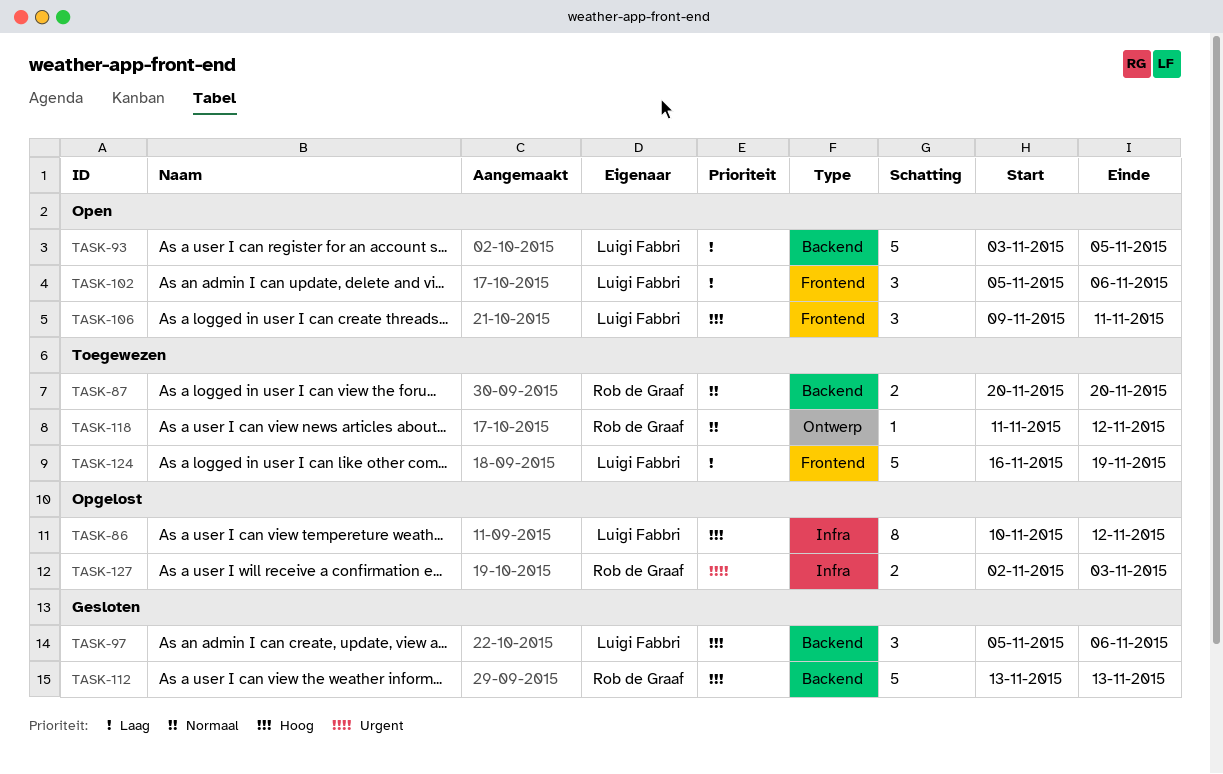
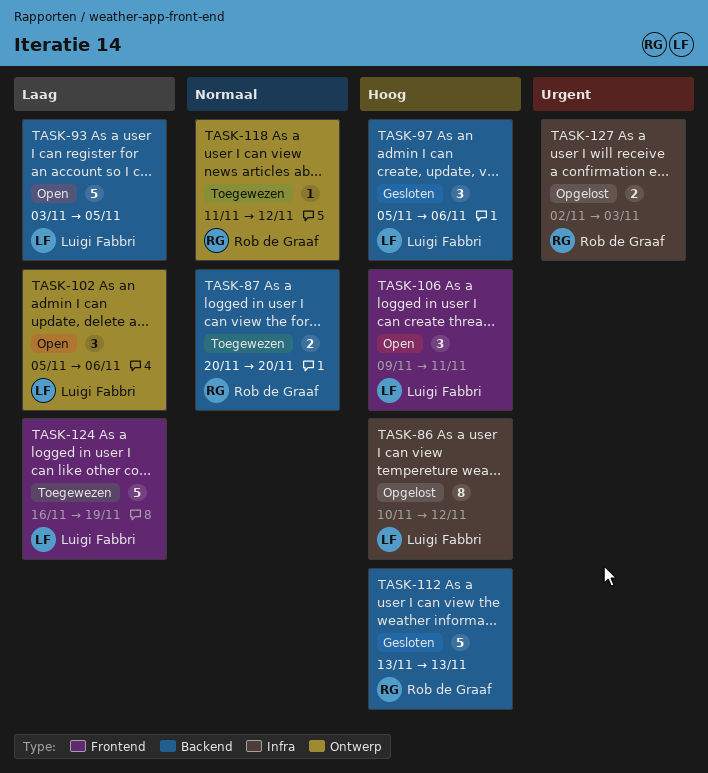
TASK-102, label: Frontend -> Ontwerp

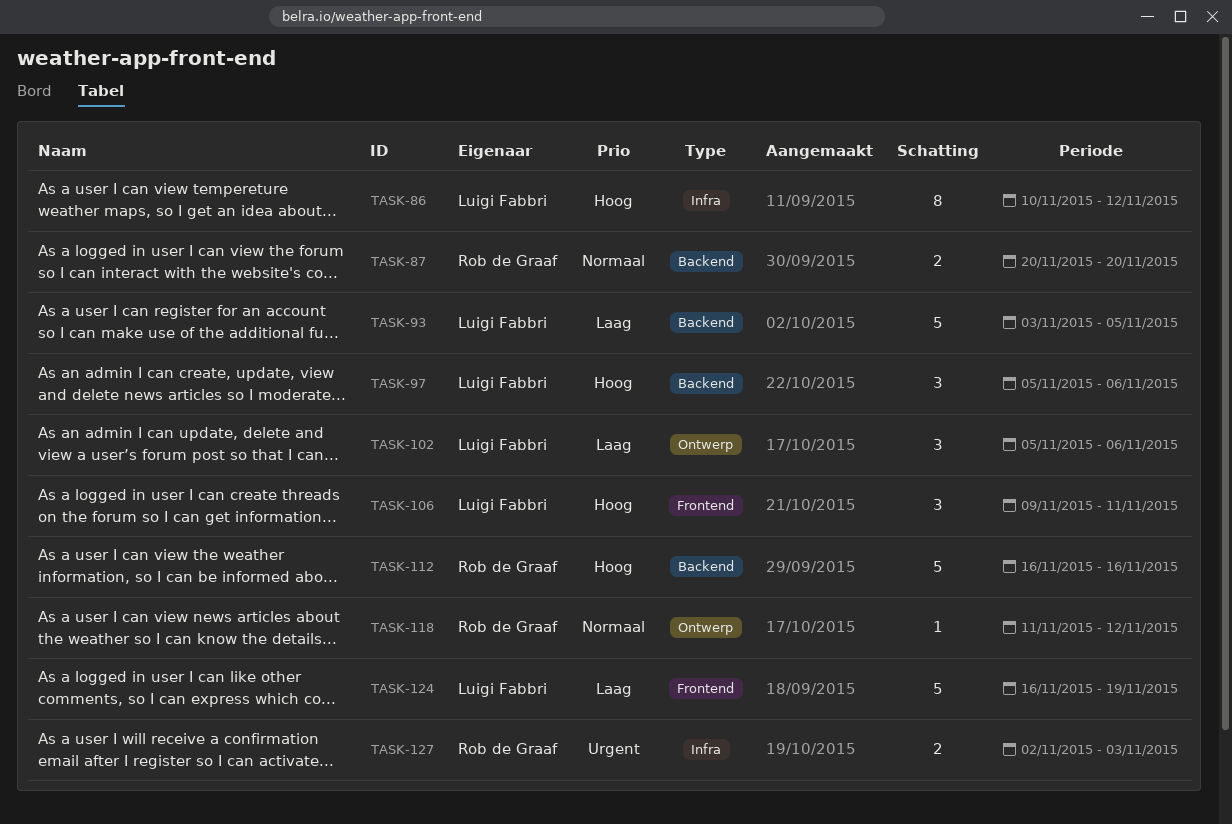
TASK-112, start: Nov 13 -> Nov 16
TASK-112, due: Nov 13 -> Nov 16

